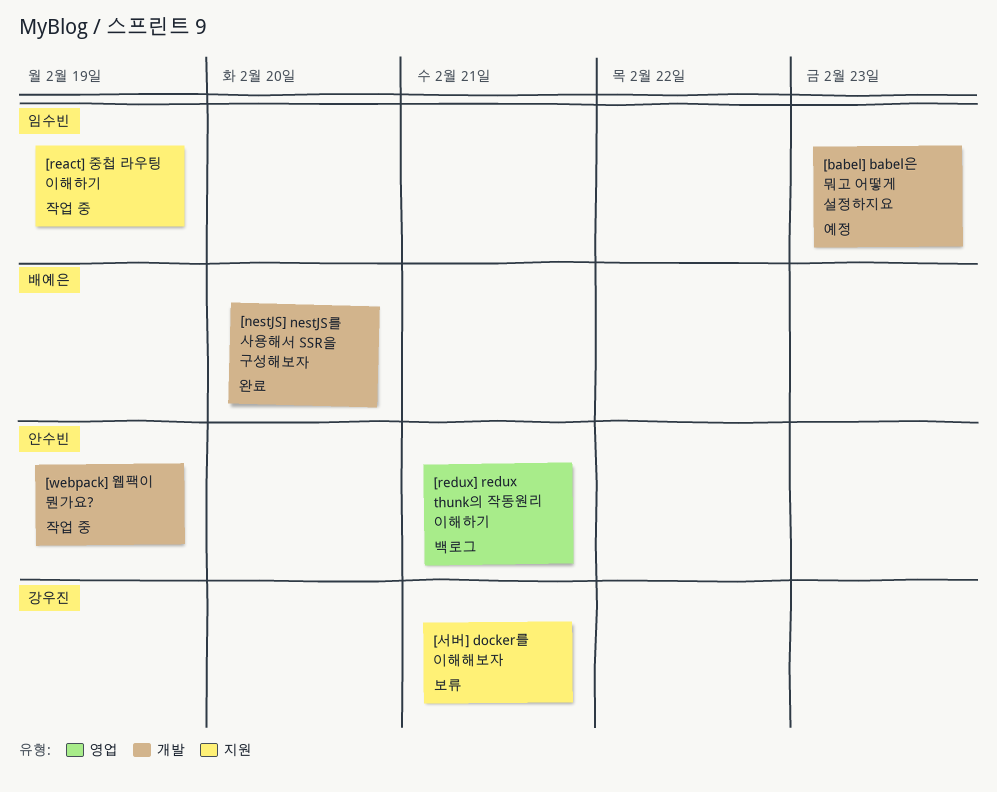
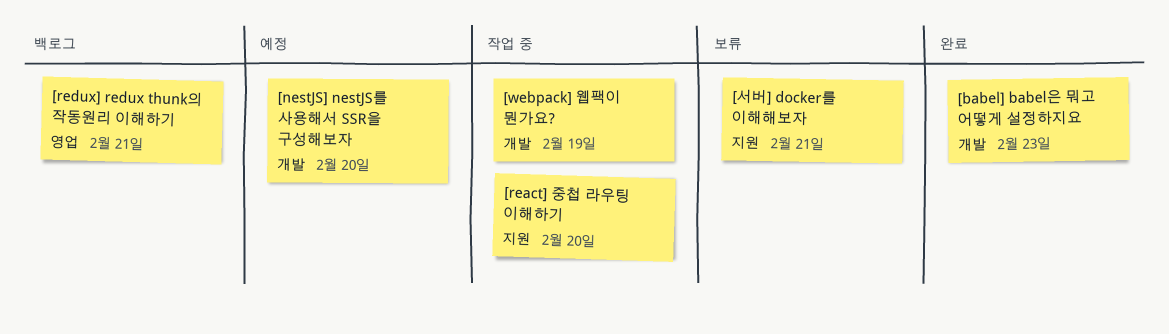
[babel] babel은 뭐고 어떻게 설정하지요, status: 예정 -> 완료
[nestJS] nestJS를 사용해서 SSR을 구성해보자, status: 완료 -> 예정
[react] 중첩 라우팅 이해하기, due: Feb 19 -> Feb 20

